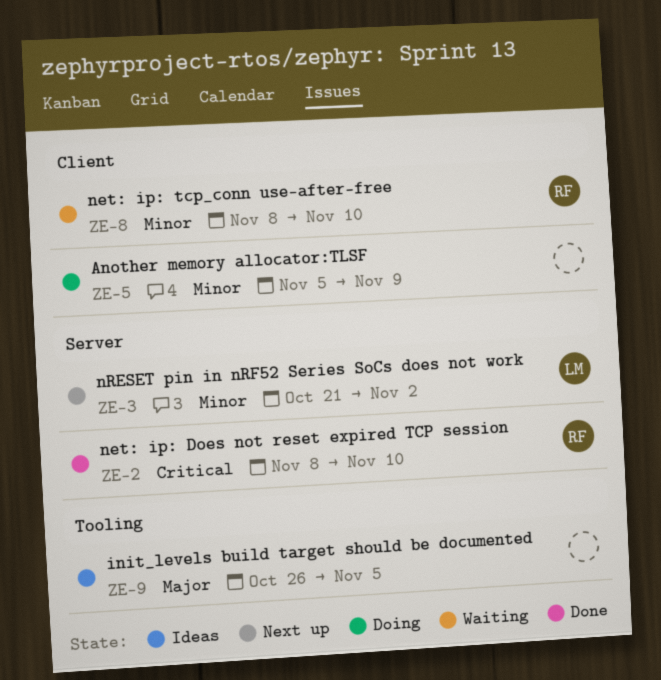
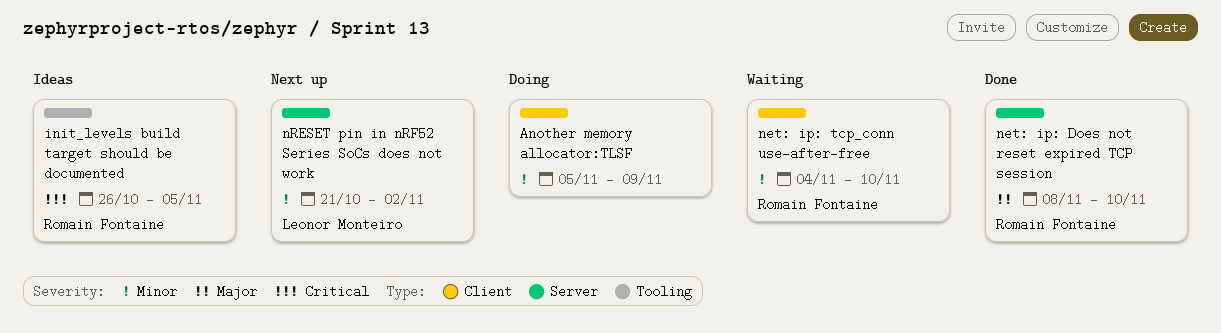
init_levels build target should be documented, owner: none -> Romain Fontaine
init_levels build target should be documented, priority: Major -> Critical
net: ip: Does not reset expired TCP session, priority: Critical -> Major
net: ip: tcp_conn use-after-free, start: Nov 8 -> Nov 4

